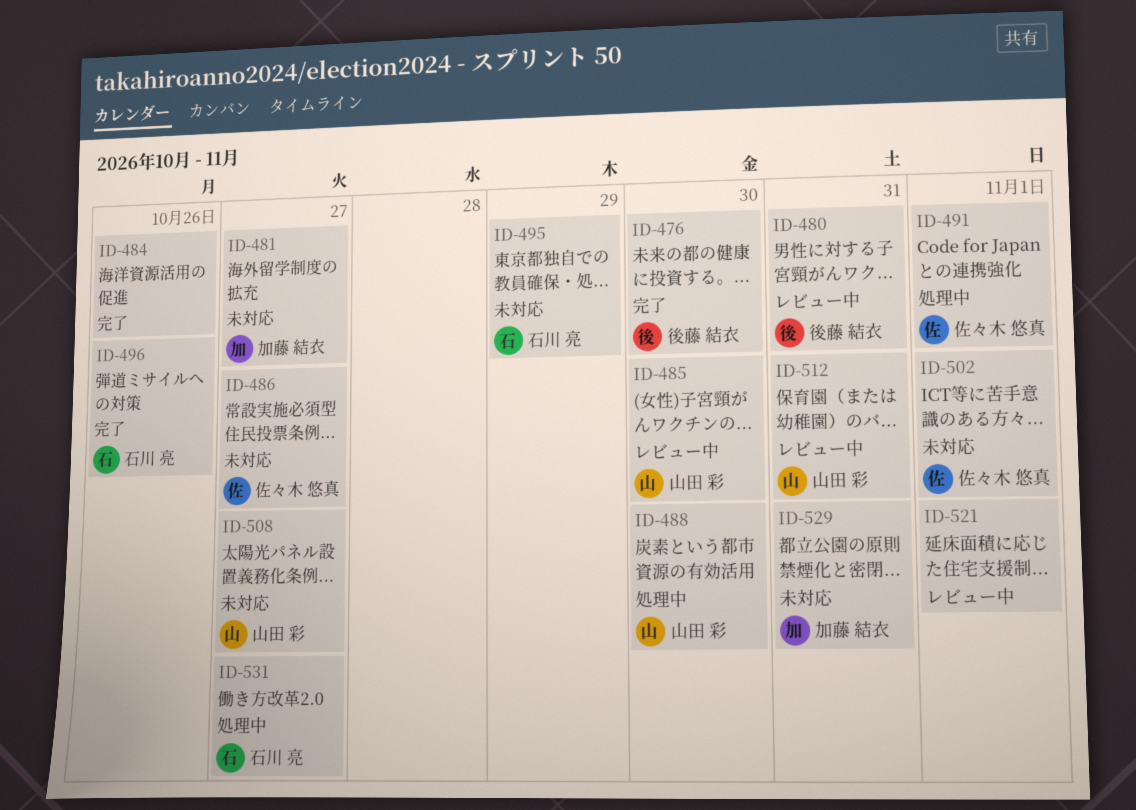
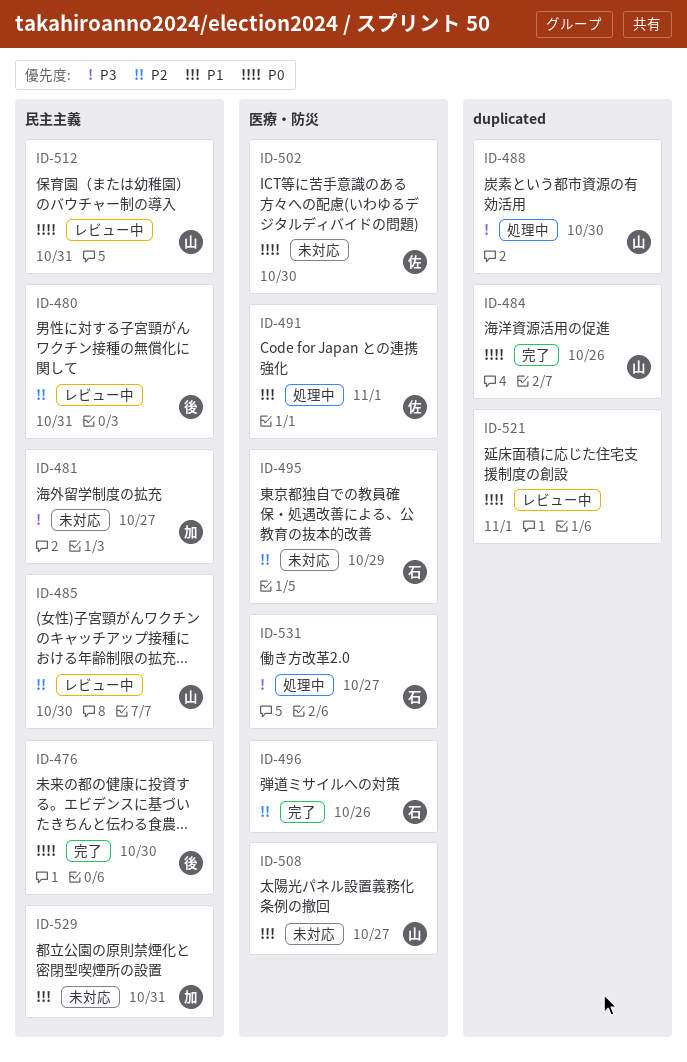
ID-484, owner: none -> 山田 彩
ID-486: present -> none
ID-502, due: Nov 1 -> Oct 30

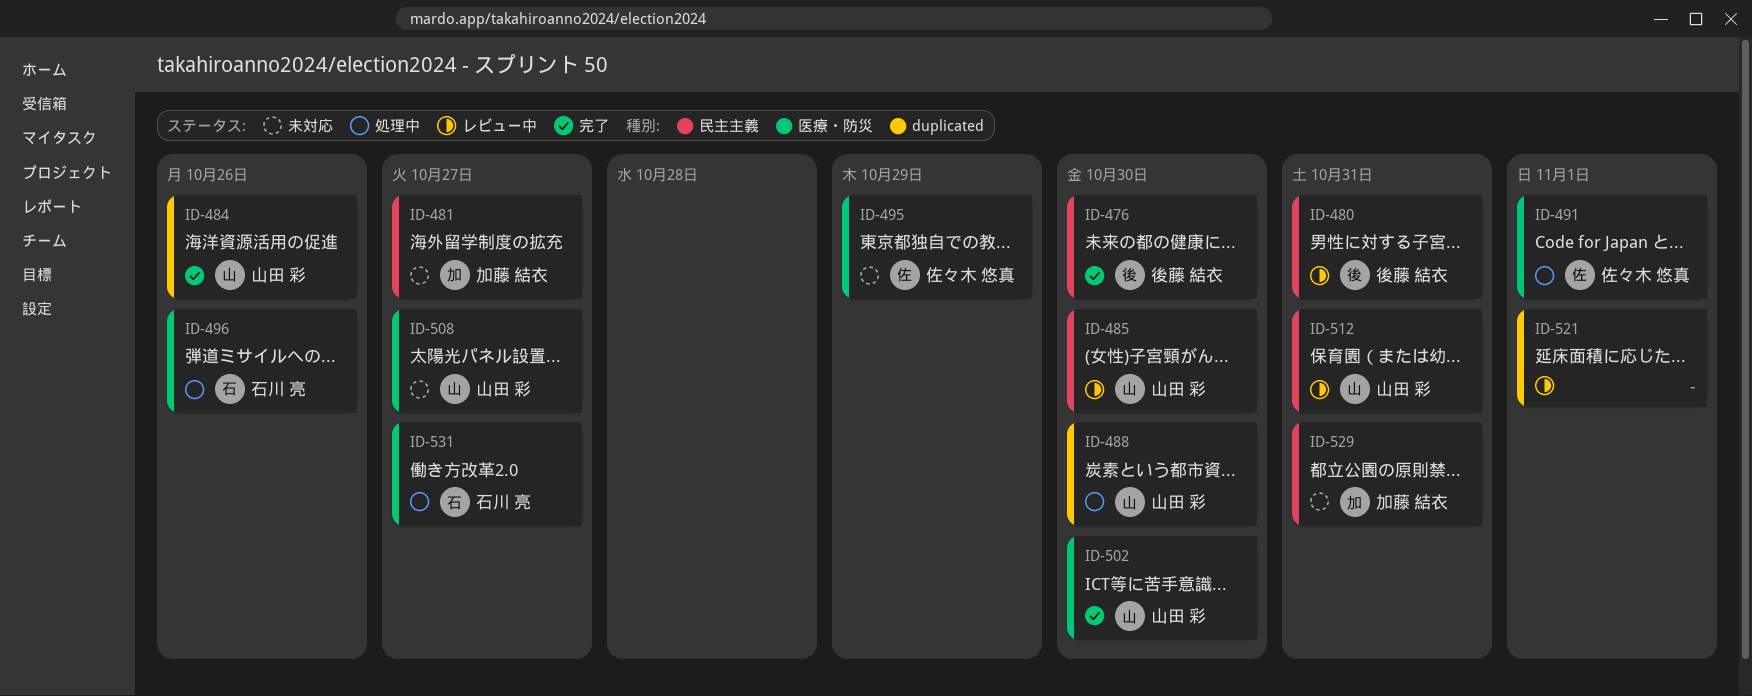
ID-495, owner: 石川 亮 -> 佐々木 悠真
ID-496, status: 完了 -> 処理中
ID-502, status: 未対応 -> 完了
ID-502, owner: 佐々木 悠真 -> 山田 彩

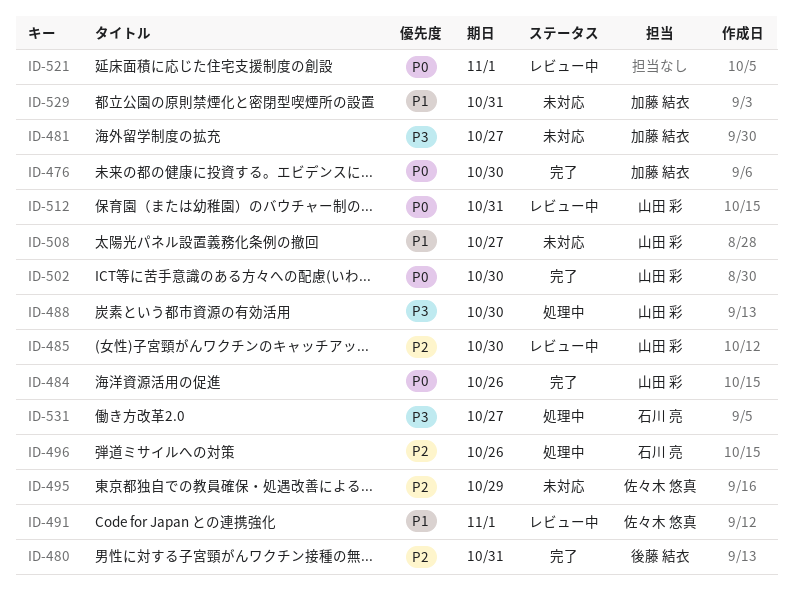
ID-476, owner: 後藤 結衣 -> 加藤 結衣
ID-480, status: レビュー中 -> 完了
ID-491, status: 処理中 -> レビュー中

